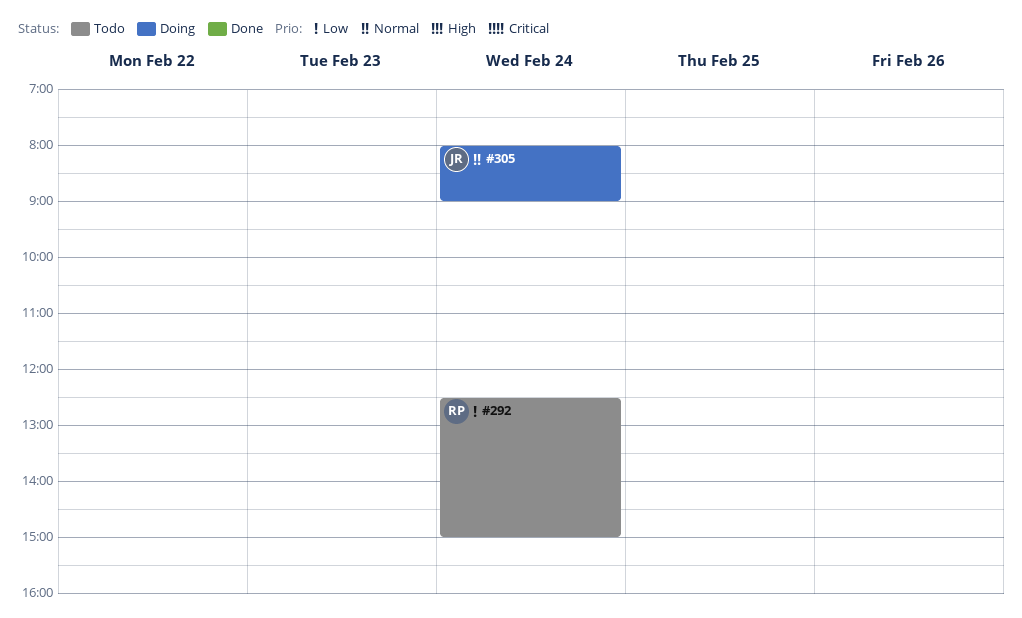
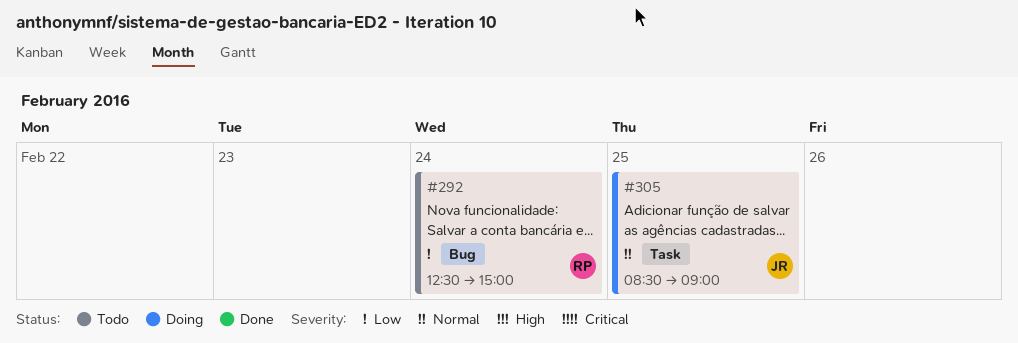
#305, day: Feb 24 -> Feb 25
#305, begins: 08:00 -> 08:30

